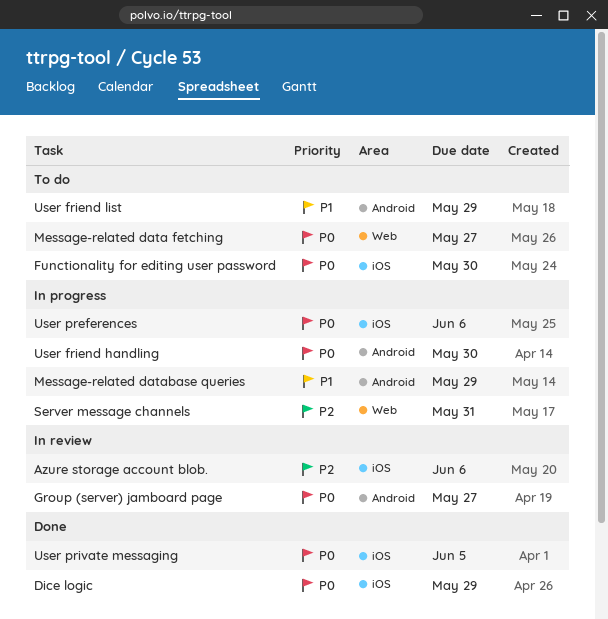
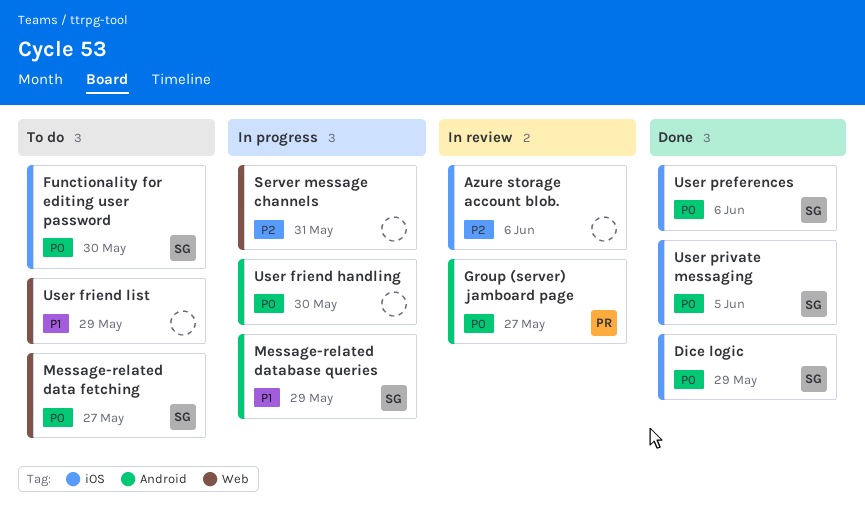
User friend list, label: Android -> Web
User preferences, status: In progress -> Done

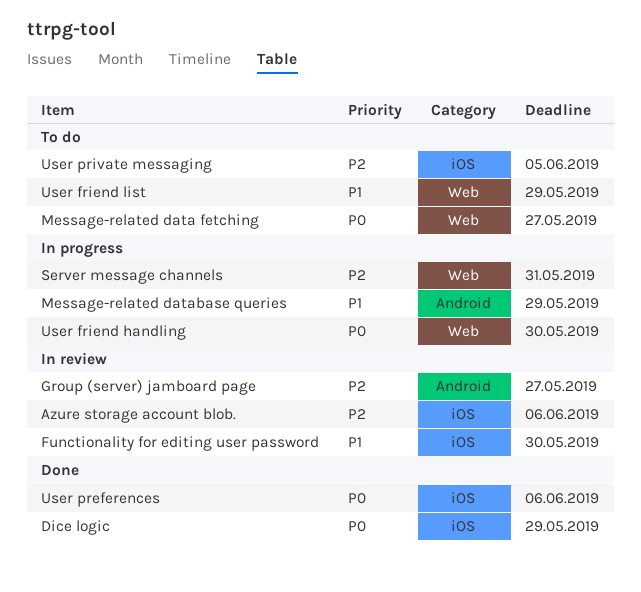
Functionality for editing user password, status: To do -> In review
Functionality for editing user password, priority: P0 -> P1
Group (server) jamboard page, priority: P0 -> P2
User friend handling, label: Android -> Web
User private messaging, status: Done -> To do
User private messaging, priority: P0 -> P2

